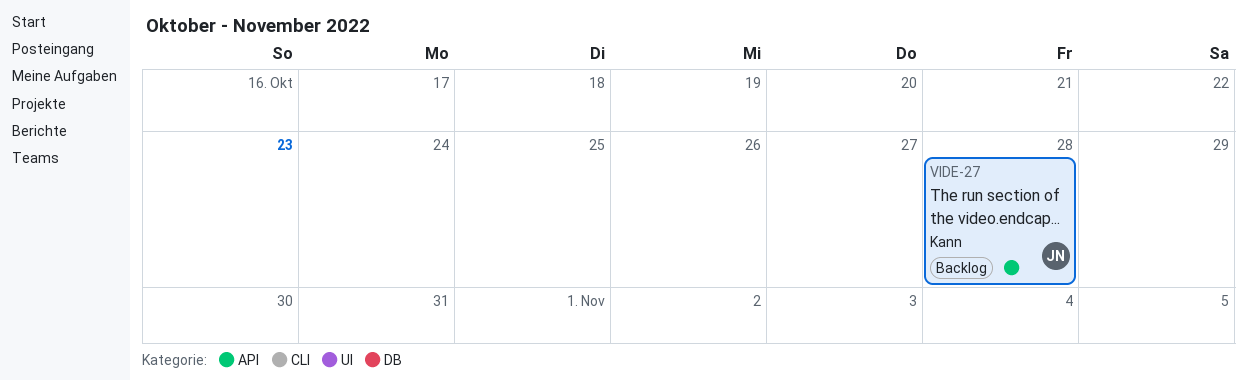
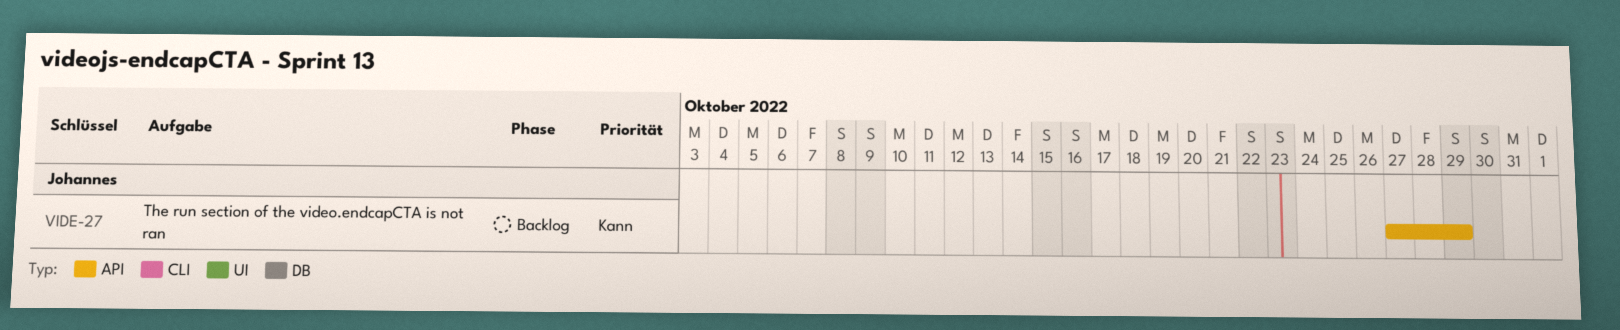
VIDE-27, due: Oct 28 -> Oct 29

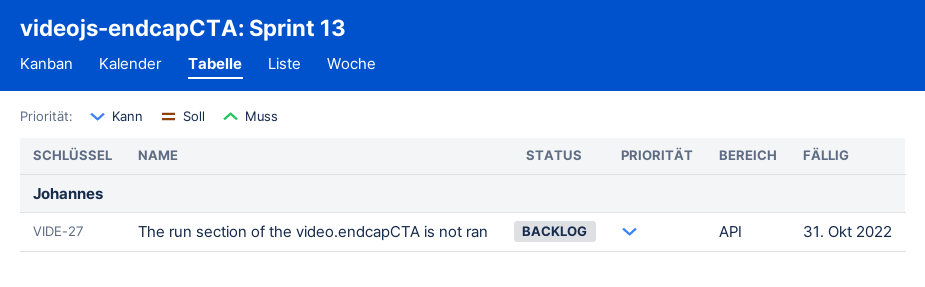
VIDE-27, due: Oct 29 -> Oct 31

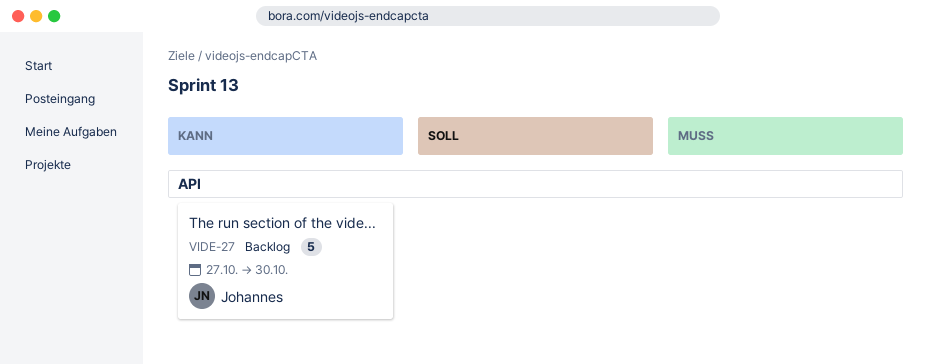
VIDE-27, due: Oct 31 -> Oct 30

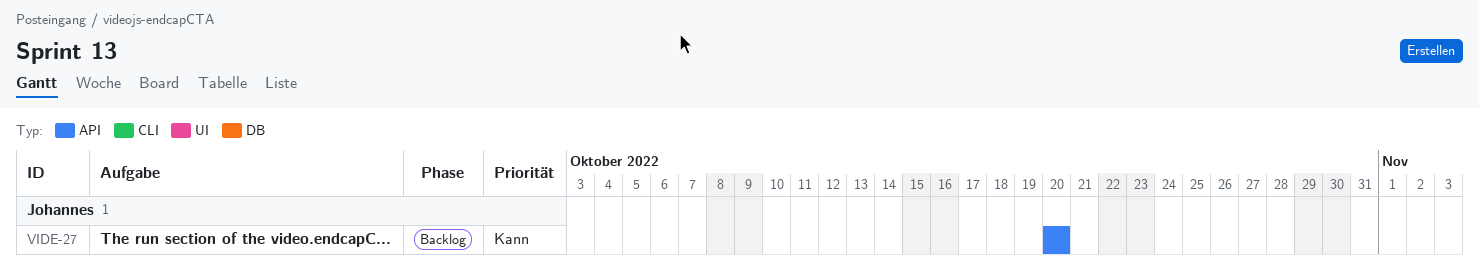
VIDE-27, start: Oct 27 -> Oct 20
VIDE-27, due: Oct 30 -> Oct 20

